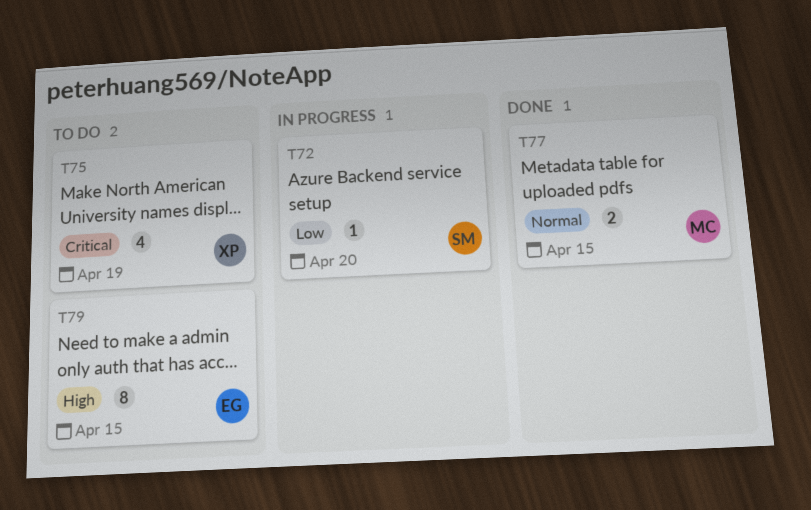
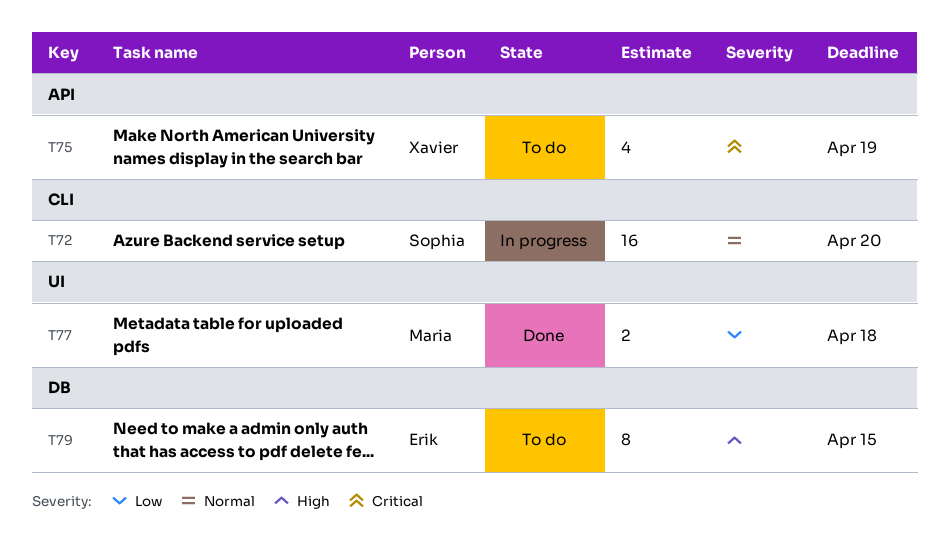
T72, priority: Low -> Normal
T72, estimate: 1 -> 16
T77, priority: Normal -> Low
T77, due: Apr 15 -> Apr 18

